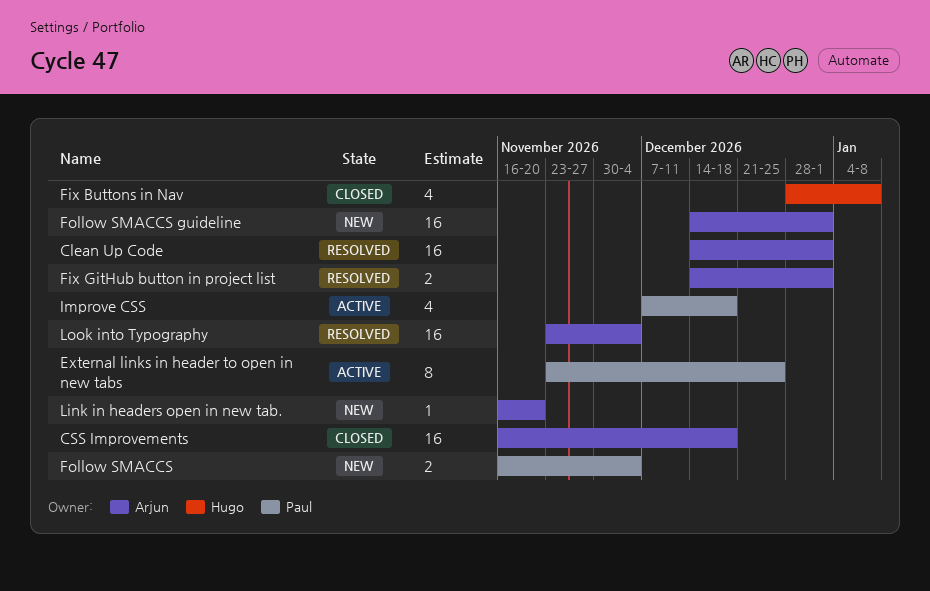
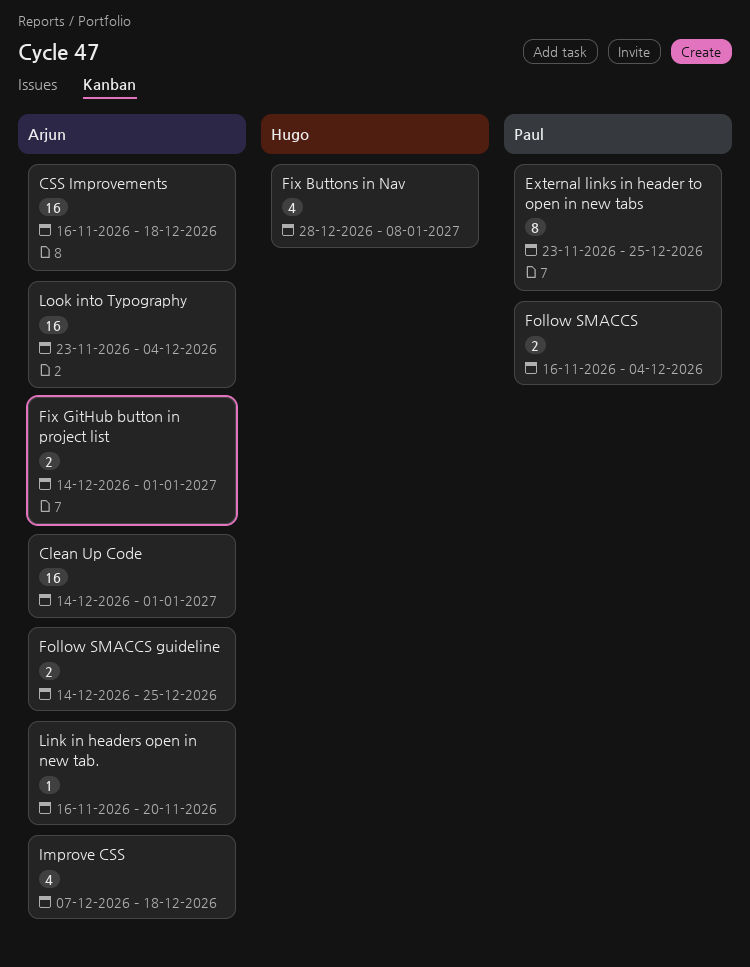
Follow SMACCS guideline, estimate: 16 -> 2
Follow SMACCS guideline, due: Jan 1 -> Dec 25
Improve CSS, owner: Paul -> Arjun

